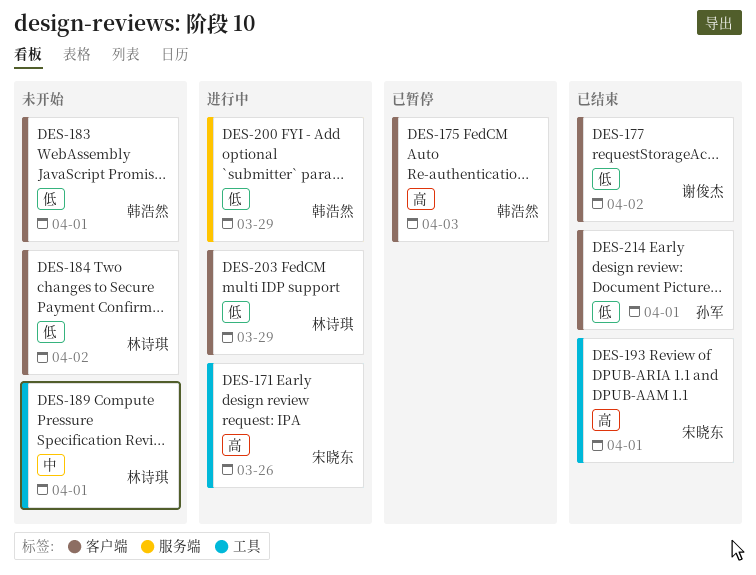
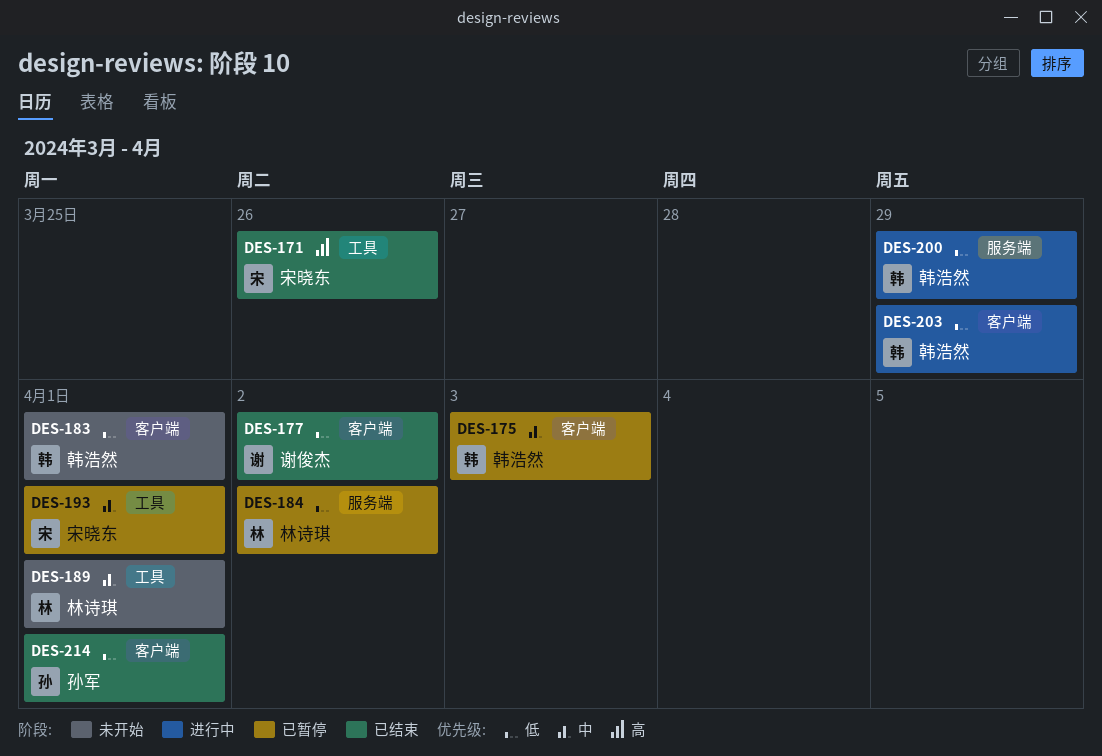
DES-171, status: 进行中 -> 已结束
DES-175, priority: 高 -> 中
DES-184, status: 未开始 -> 已暂停
DES-184, label: 客户端 -> 服务端
DES-193, status: 已结束 -> 已暂停
DES-193, priority: 高 -> 中
DES-203, owner: 林诗琪 -> 韩浩然

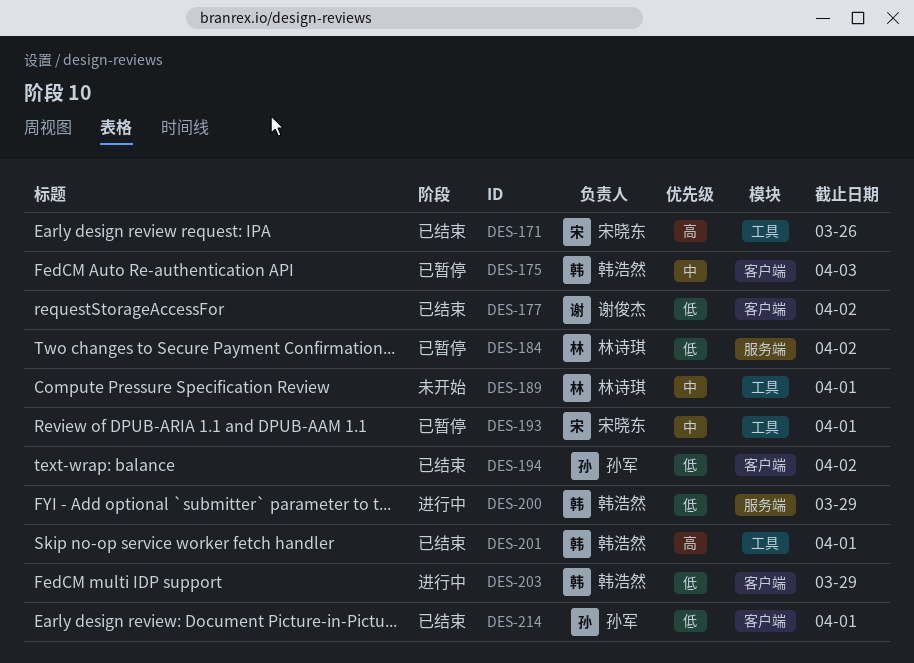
DES-183: present -> none
DES-194: none -> present
DES-201: none -> present

